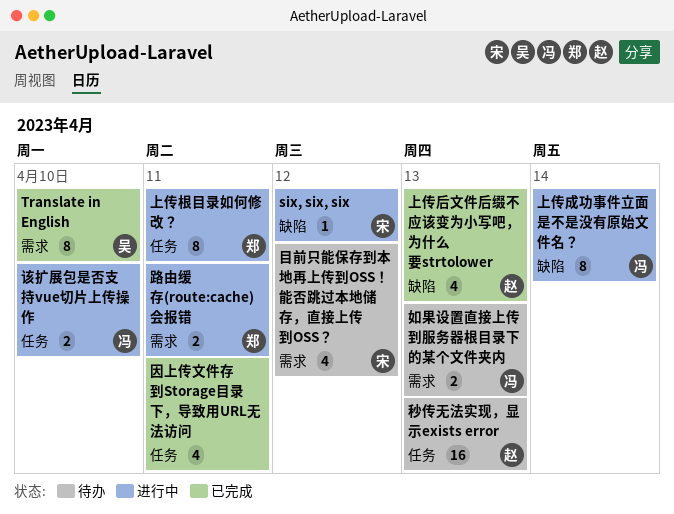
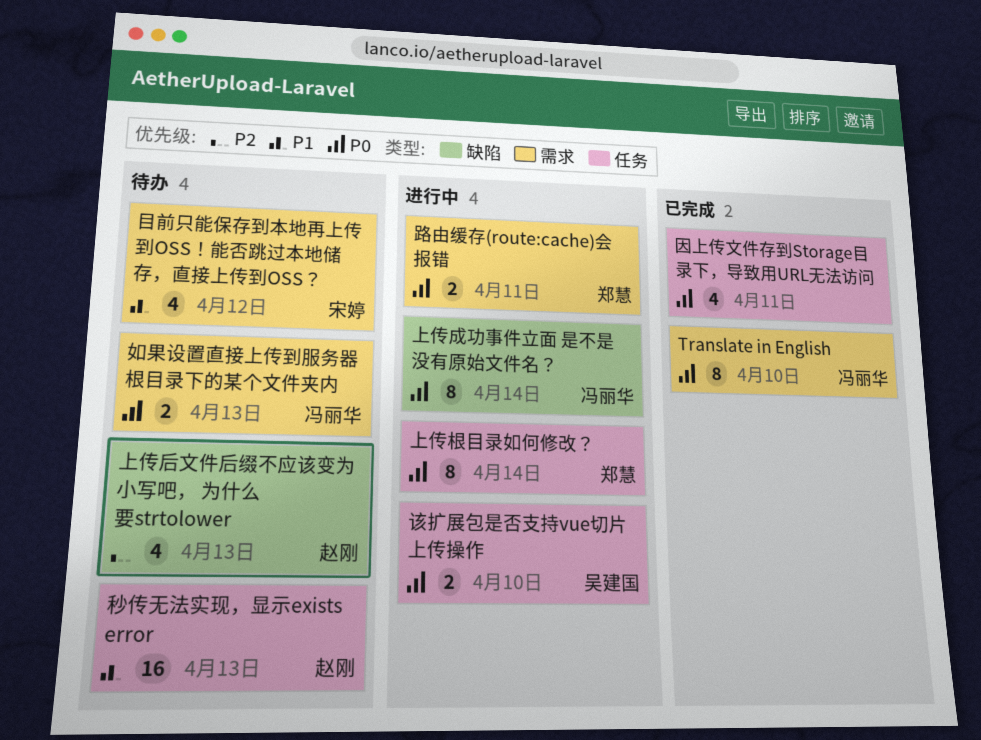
six, six, six: present -> none
Translate in English, owner: 吴建国 -> 冯丽华
上传后文件后缀不应该变为小写吧， 为什么要strtolower, status: 已完成 -> 待办
上传根目录如何修改？, day: Apr 11 -> Apr 14
该扩展包是否支持vue切片上传操作, owner: 冯丽华 -> 吴建国

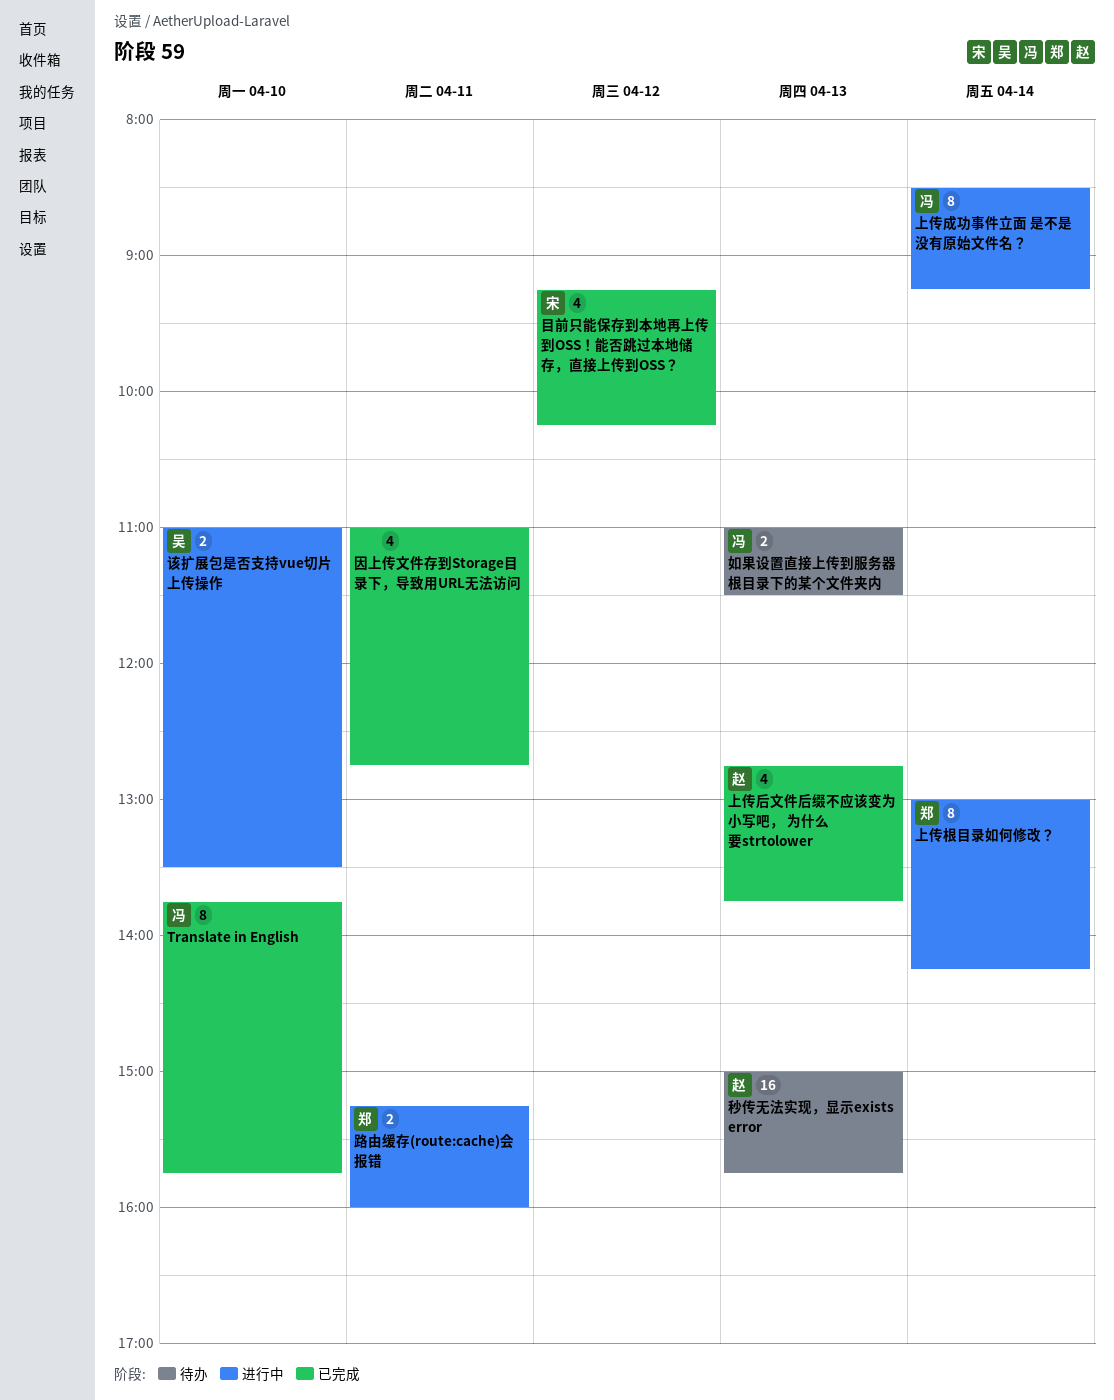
上传后文件后缀不应该变为小写吧， 为什么要strtolower, status: 待办 -> 已完成
目前只能保存到本地再上传到OSS！能否跳过本地储存，直接上传到OSS？, status: 待办 -> 已完成

